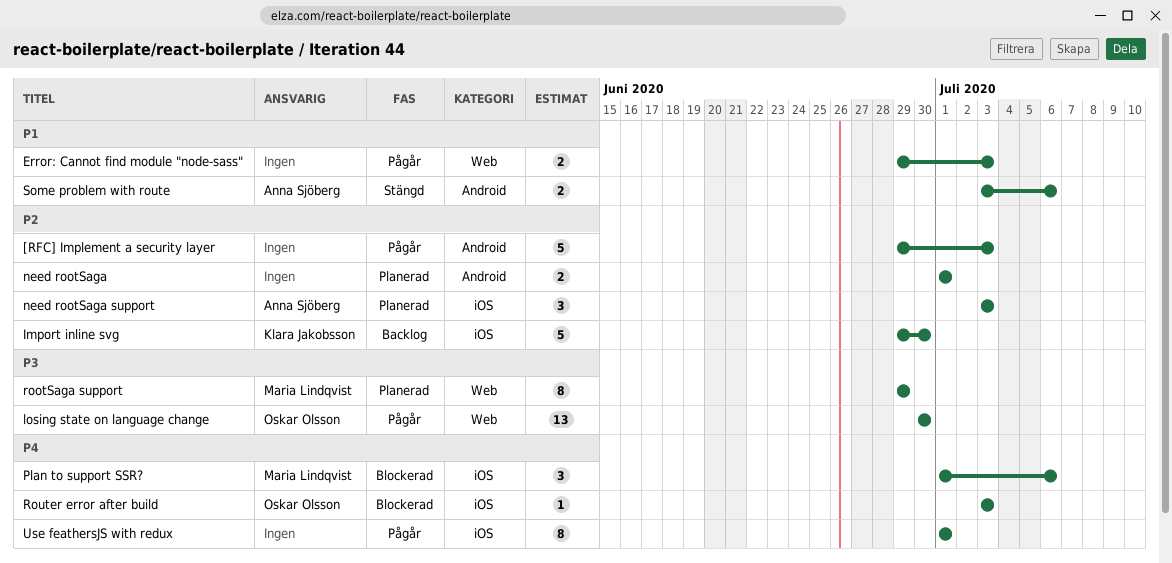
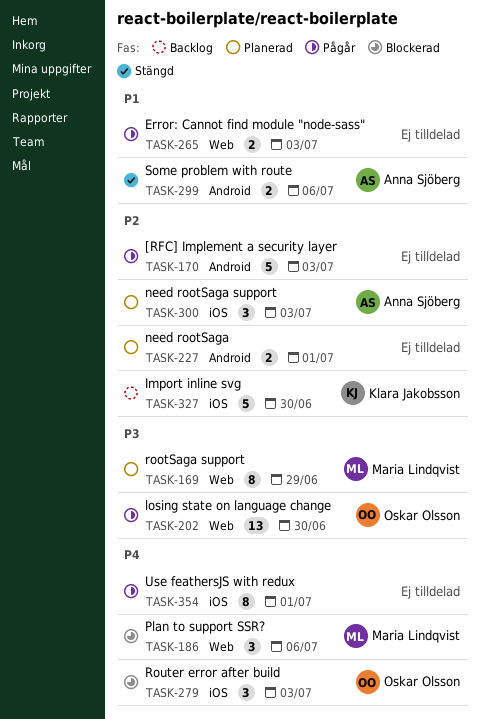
Plan to support SSR?, label: iOS -> Web
Router error after build, estimate: 1 -> 3

